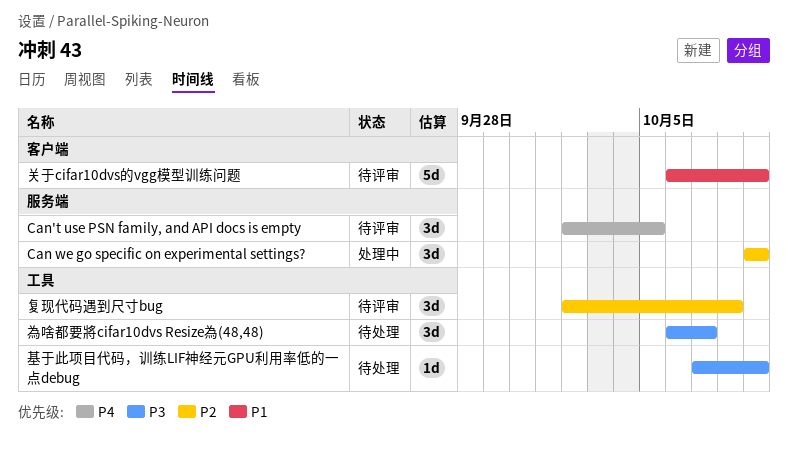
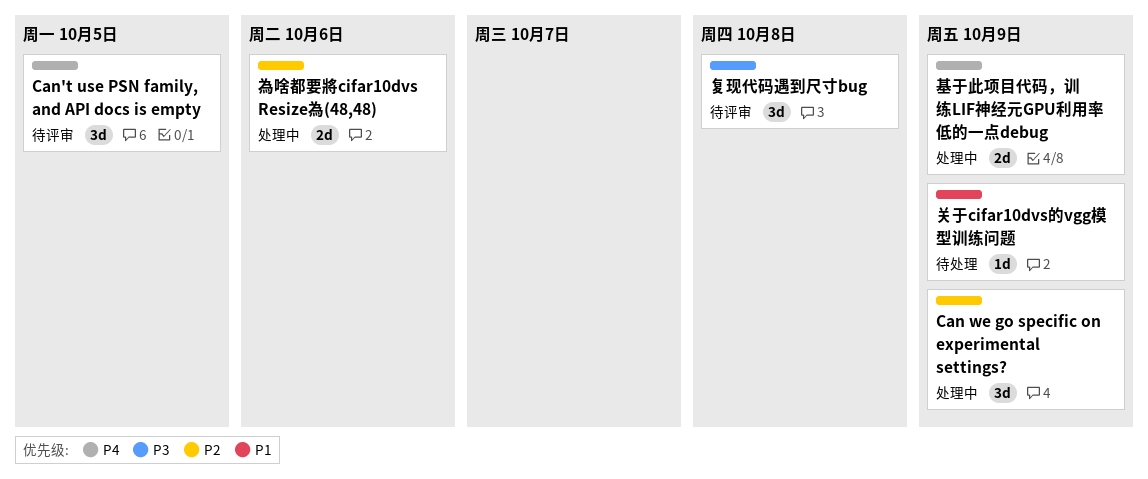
关于cifar10dvs的vgg模型训练问题, status: 待评审 -> 待处理
关于cifar10dvs的vgg模型训练问题, estimate: 5d -> 1d
基于此项目代码，训练LIF神经元GPU利用率低的一点debug, status: 待处理 -> 处理中
基于此项目代码，训练LIF神经元GPU利用率低的一点debug, priority: P3 -> P4
基于此项目代码，训练LIF神经元GPU利用率低的一点debug, estimate: 1d -> 2d
复现代码遇到尺寸bug, priority: P2 -> P3
為啥都要將cifar10dvs Resize為(48,48), status: 待处理 -> 处理中
為啥都要將cifar10dvs Resize為(48,48), priority: P3 -> P2
為啥都要將cifar10dvs Resize為(48,48), estimate: 3d -> 2d
為啥都要將cifar10dvs Resize為(48,48), due: Oct 7 -> Oct 6

